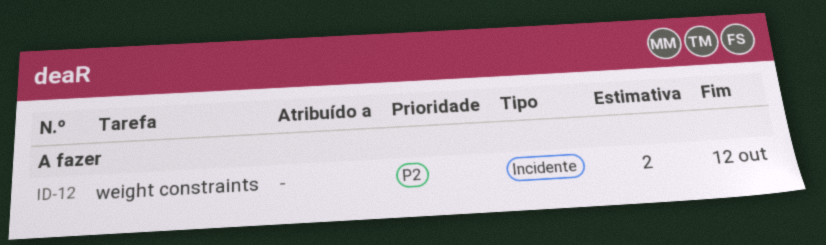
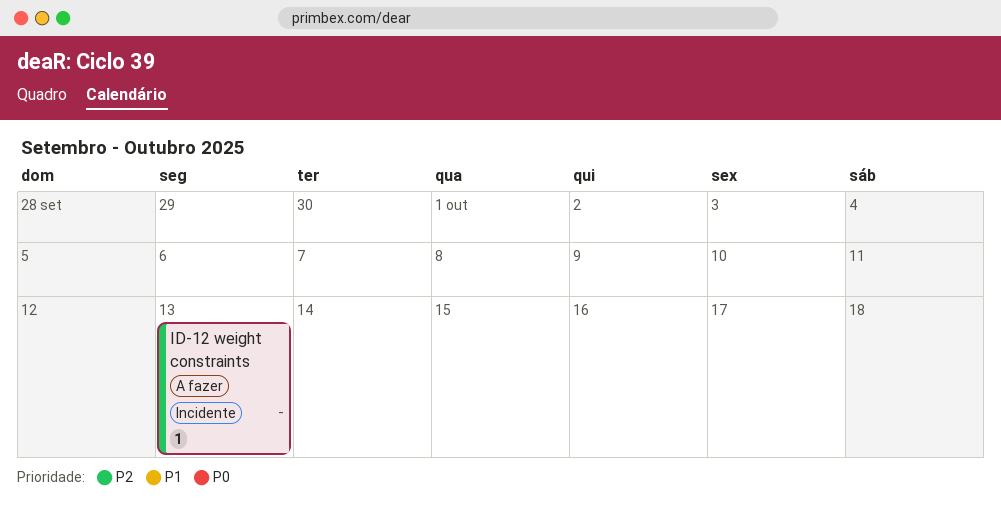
ID-12, estimate: 2 -> 1
ID-12, due: Oct 12 -> Oct 13

